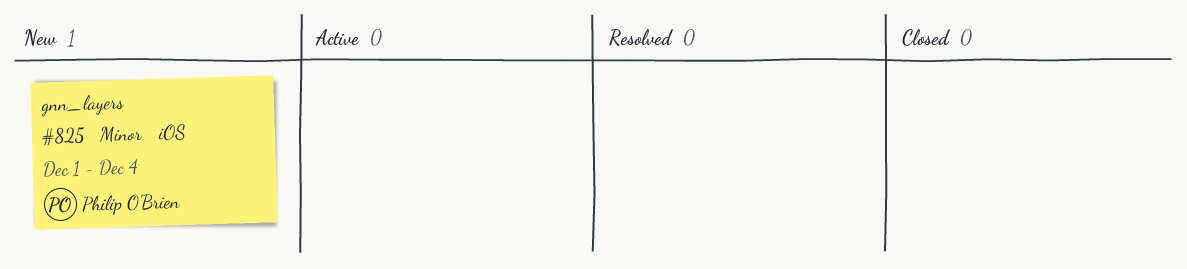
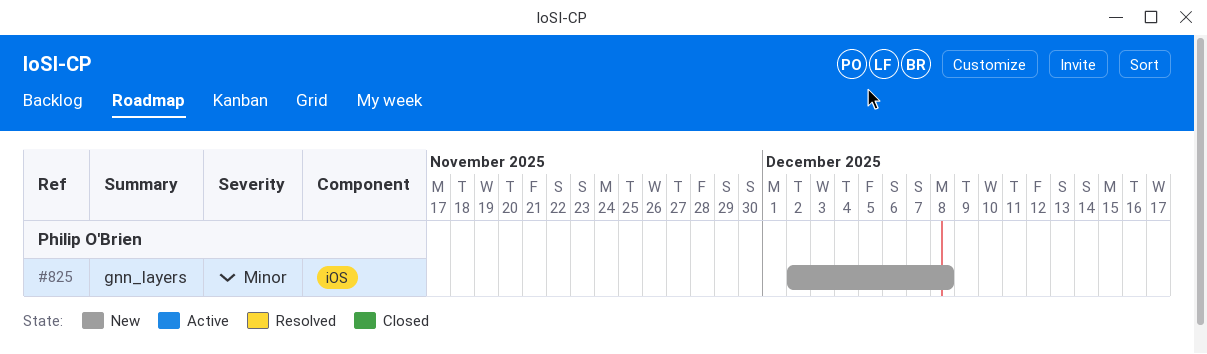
#825, start: Dec 1 -> Dec 2
#825, due: Dec 4 -> Dec 8

